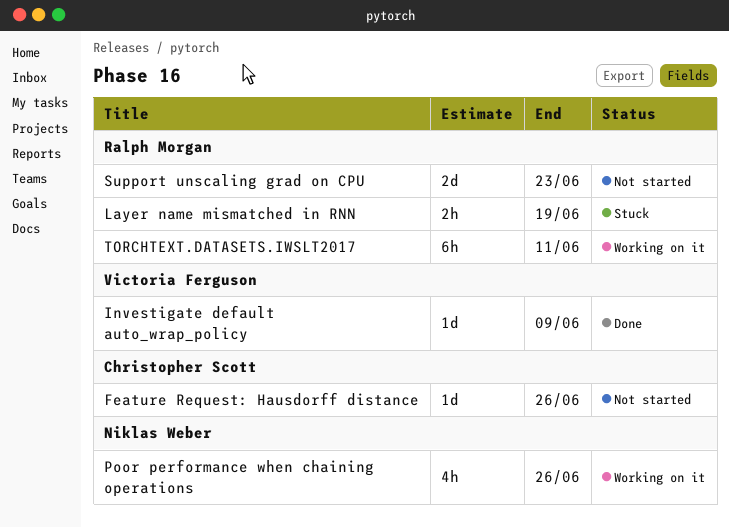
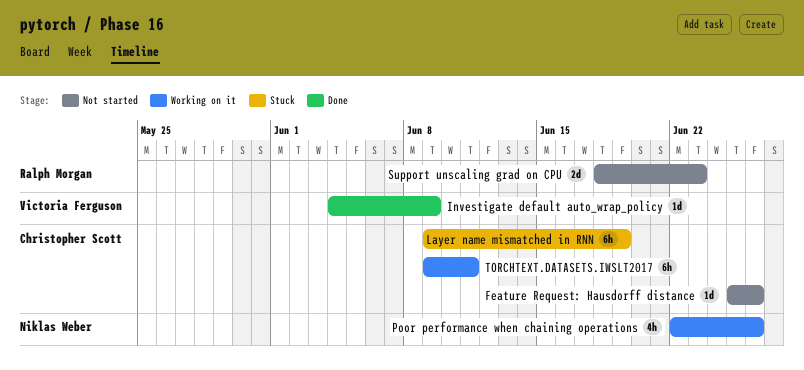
Layer name mismatched in RNN, owner: Ralph Morgan -> Christopher Scott
Layer name mismatched in RNN, estimate: 2h -> 6h
TORCHTEXT.DATASETS.IWSLT2017, owner: Ralph Morgan -> Christopher Scott

